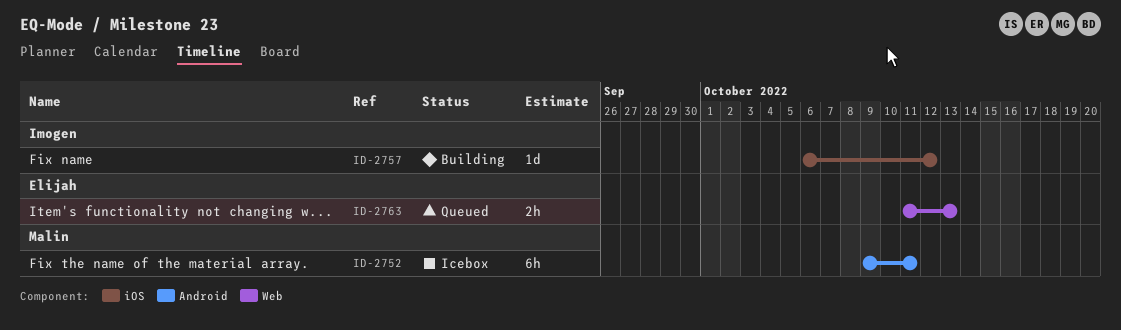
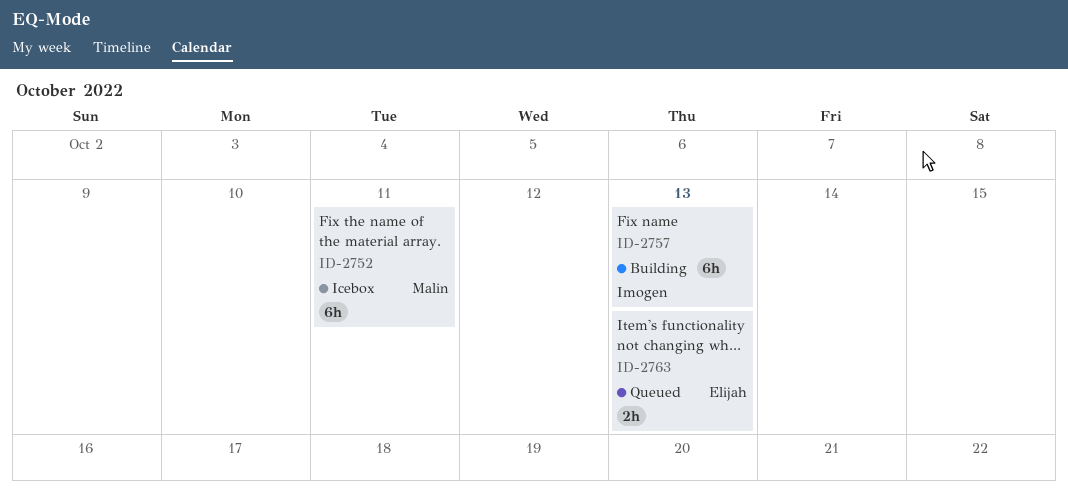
ID-2757, estimate: 1d -> 6h
ID-2757, due: Oct 12 -> Oct 13

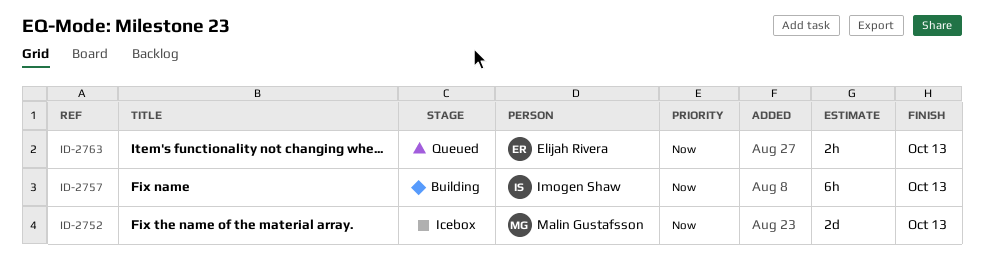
ID-2752, estimate: 6h -> 2d
ID-2752, due: Oct 11 -> Oct 13

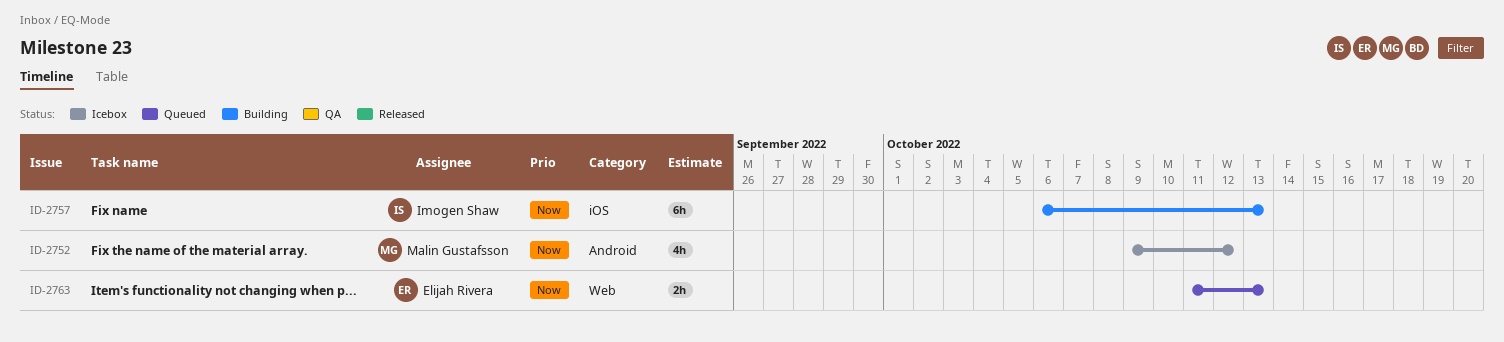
ID-2752, estimate: 2d -> 4h
ID-2752, due: Oct 13 -> Oct 12

